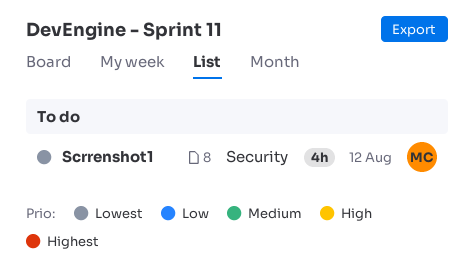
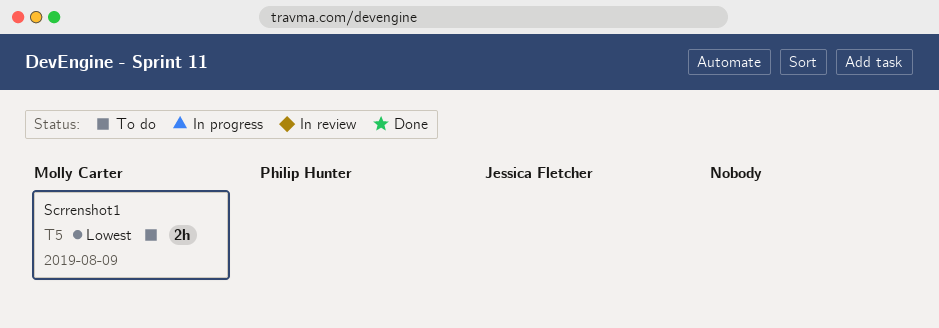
Scrrenshot1, estimate: 4h -> 2h
Scrrenshot1, due: Aug 12 -> Aug 9

